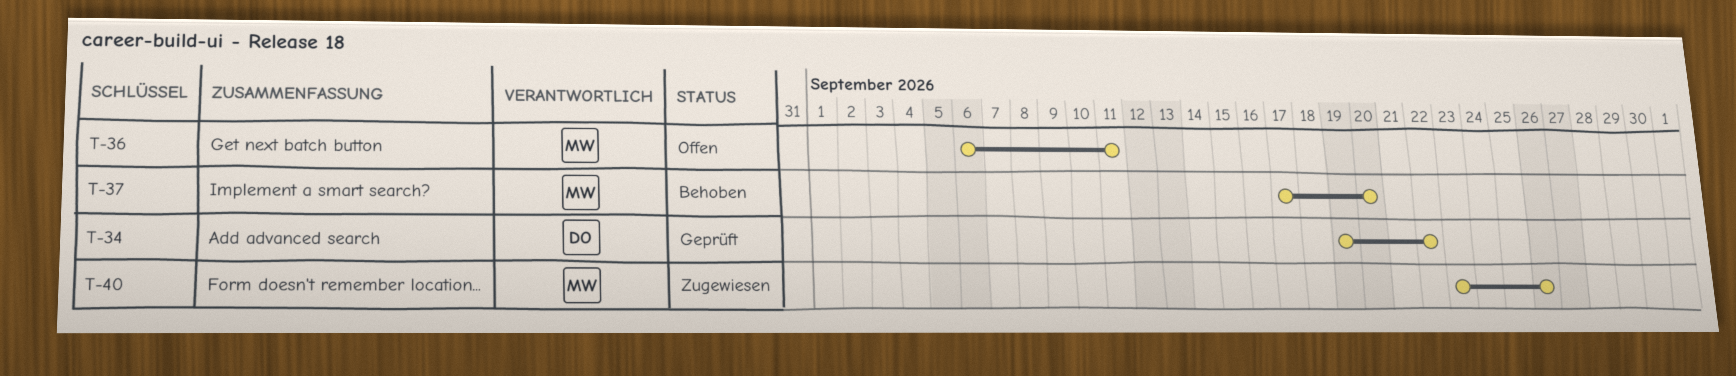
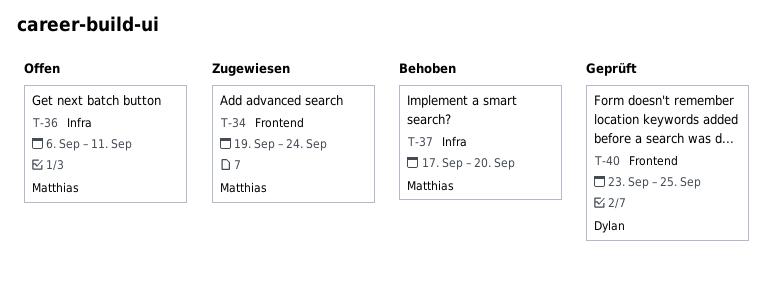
T-34, status: Geprüft -> Zugewiesen
T-34, owner: Dylan -> Matthias
T-34, due: Sep 22 -> Sep 24
T-40, status: Zugewiesen -> Geprüft
T-40, owner: Matthias -> Dylan
T-40, due: Sep 26 -> Sep 25

